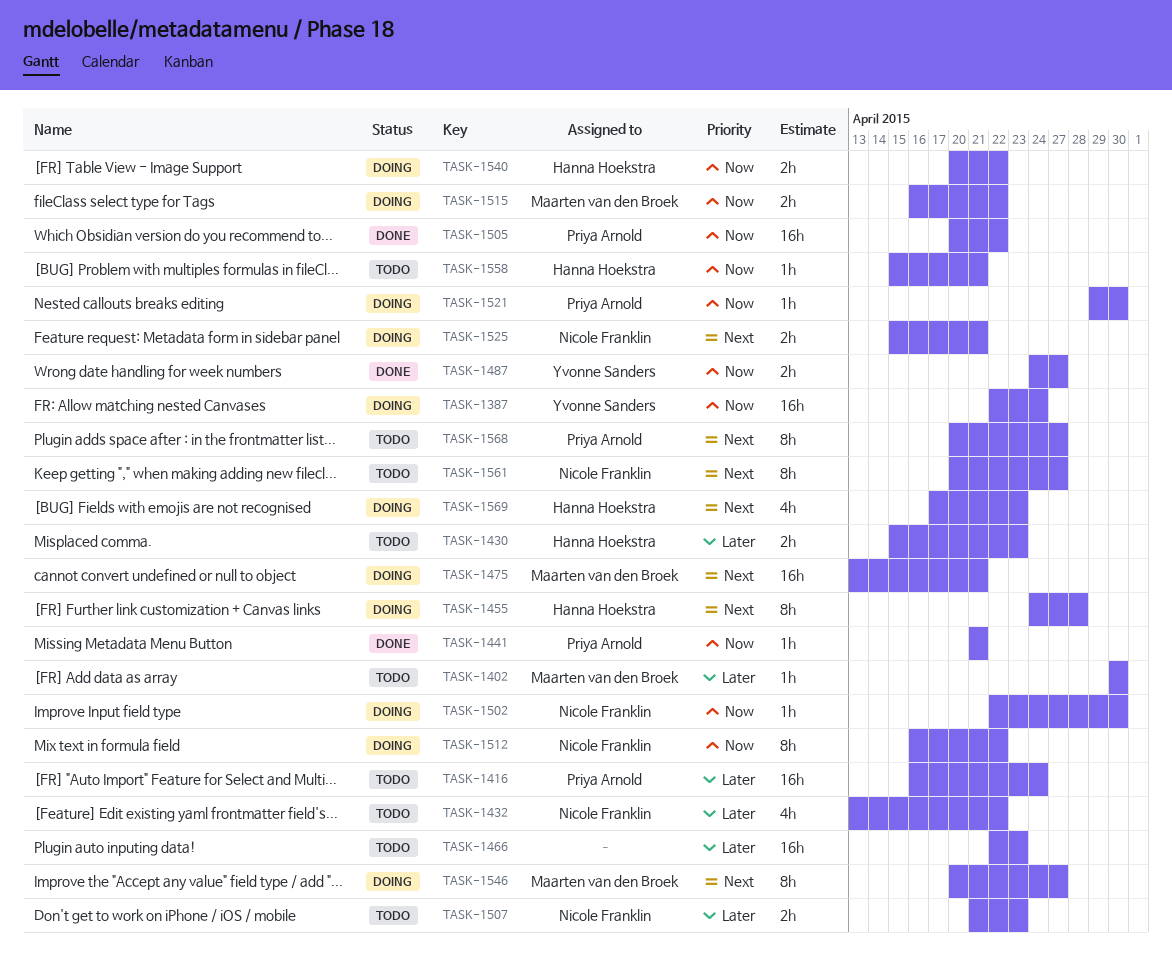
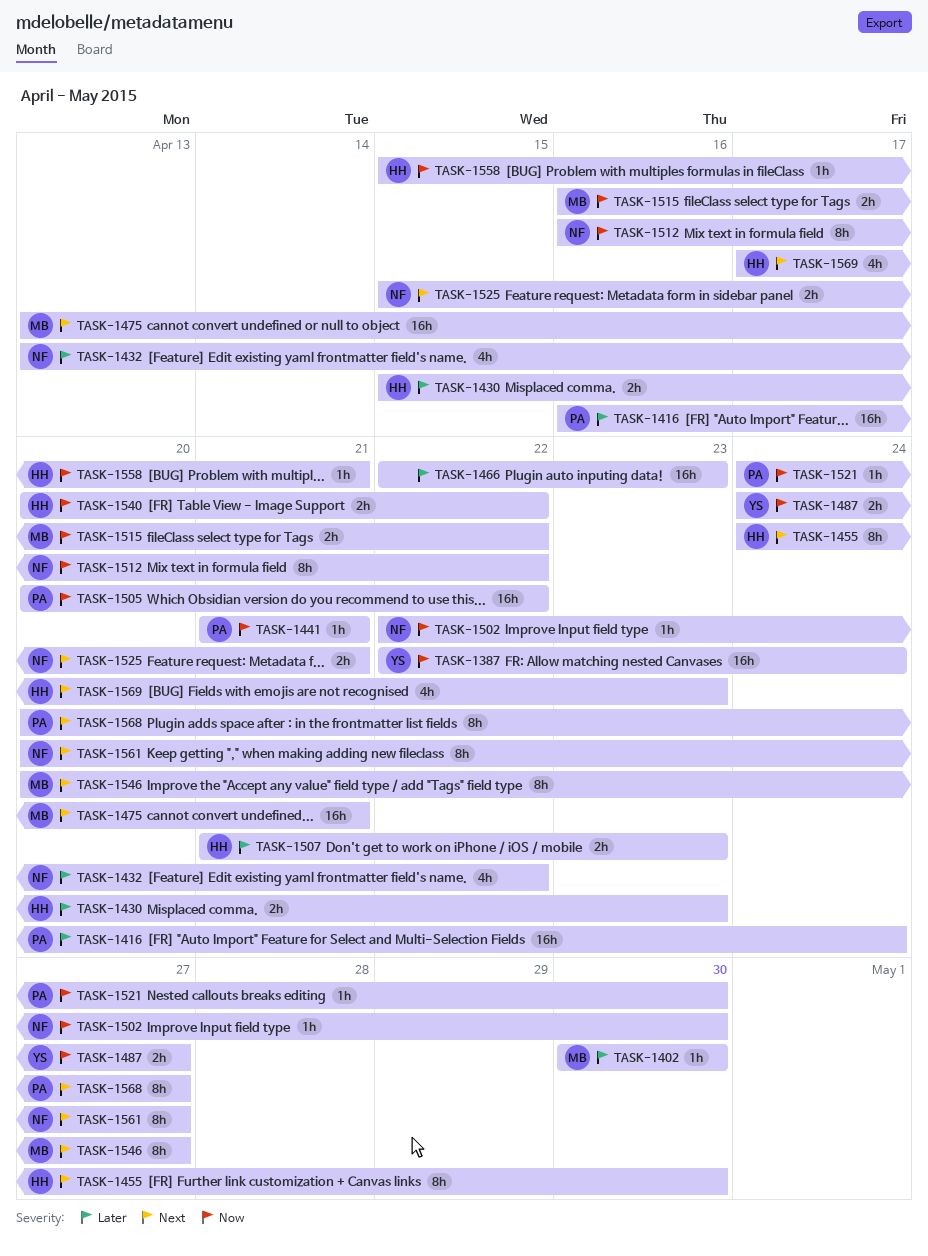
TASK-1455, due: Apr 28 -> Apr 30
TASK-1507, owner: Nicole Franklin -> Hanna Hoekstra
TASK-1521, start: Apr 29 -> Apr 24

